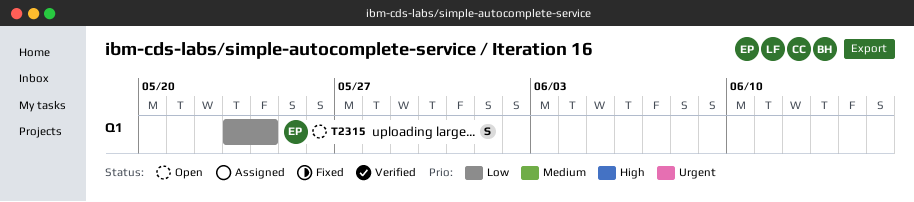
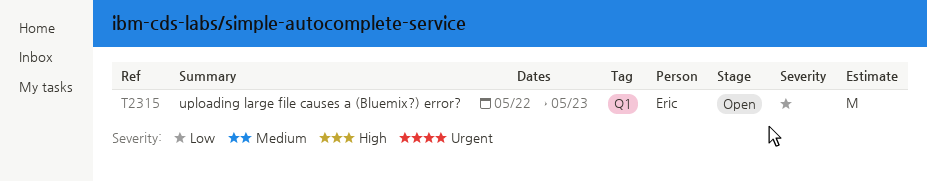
T2315, estimate: S -> M
T2315, start: May 23 -> May 22
T2315, due: May 24 -> May 23

